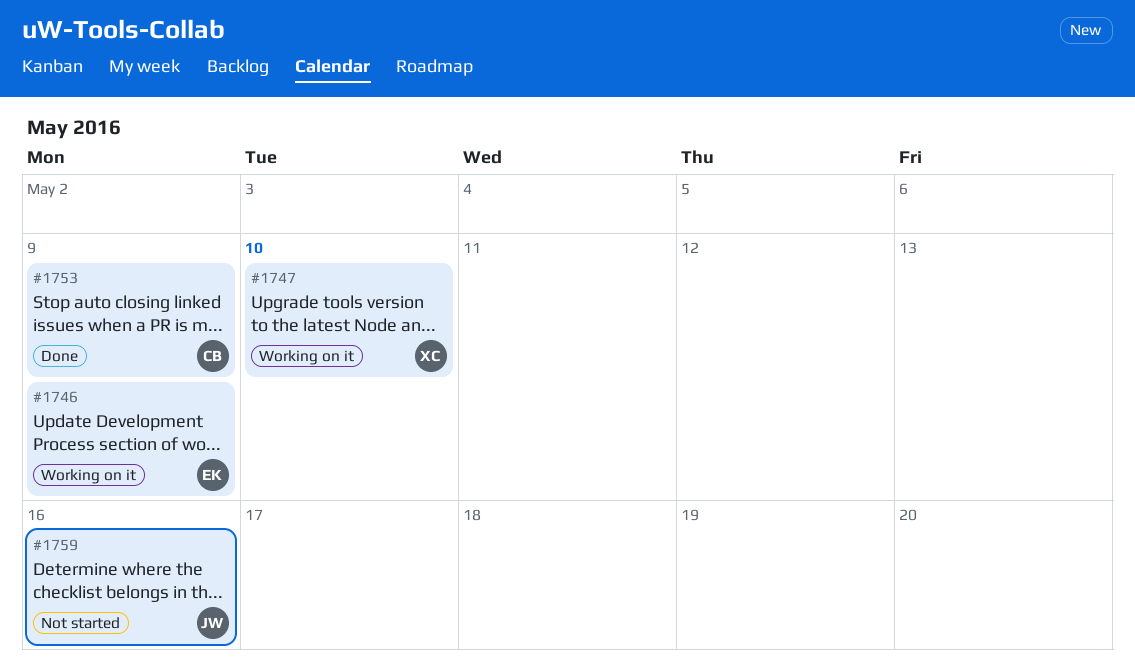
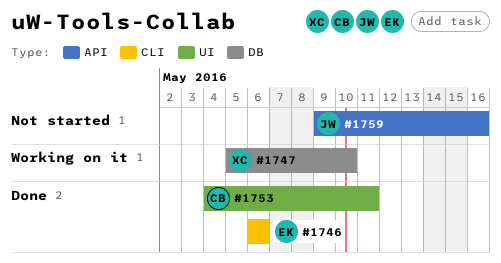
#1746, status: Working on it -> Done
#1746, due: May 9 -> May 6
#1753, due: May 9 -> May 11

